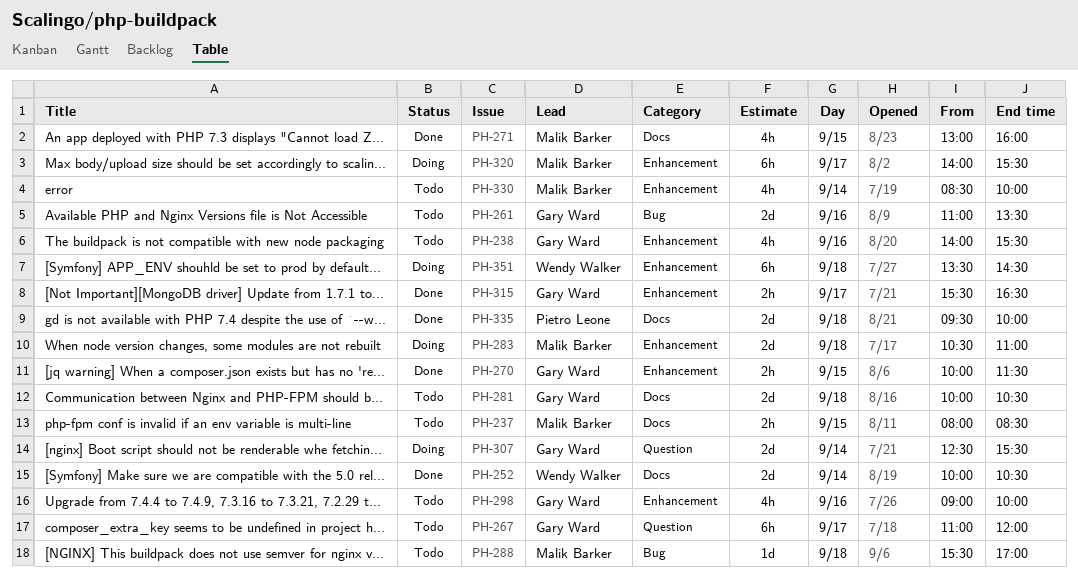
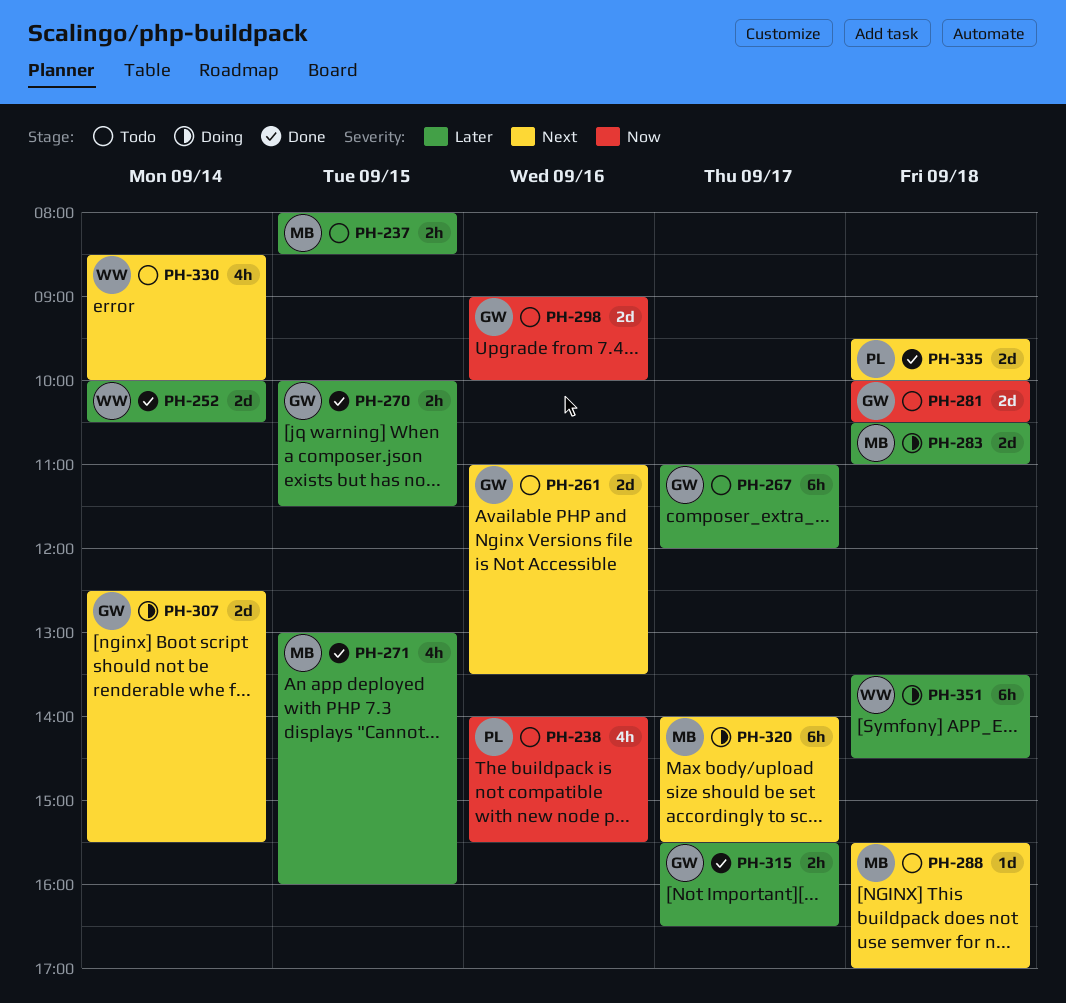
PH-238, owner: Gary Ward -> Pietro Leone
PH-298, estimate: 4h -> 2d
PH-330, owner: Malik Barker -> Wendy Walker

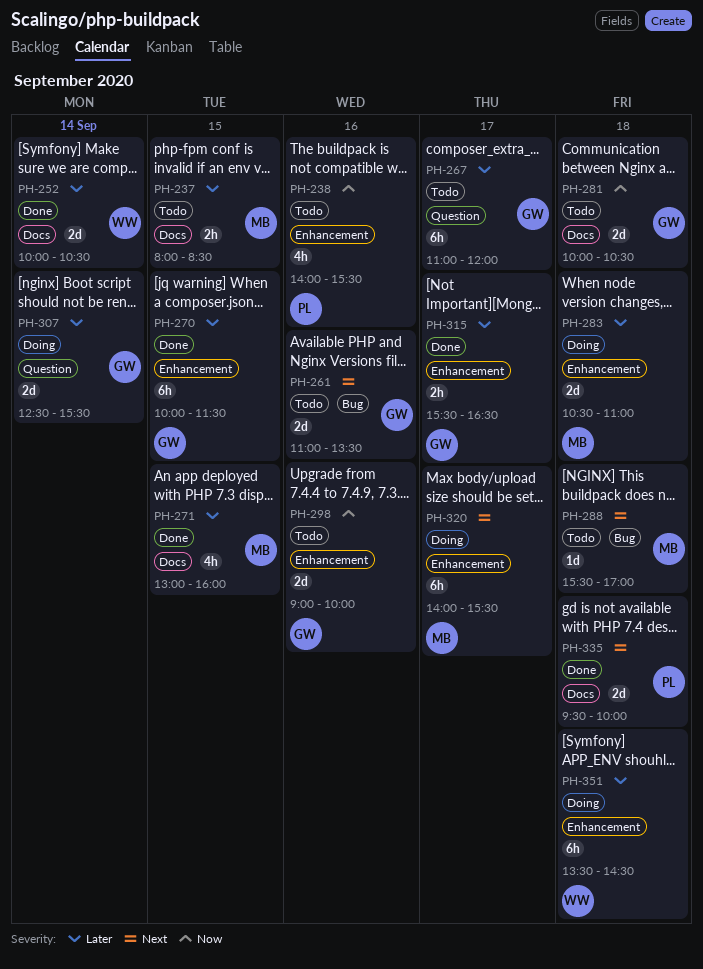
PH-270, estimate: 2h -> 6h
PH-307, priority: Next -> Later
PH-330: present -> none

